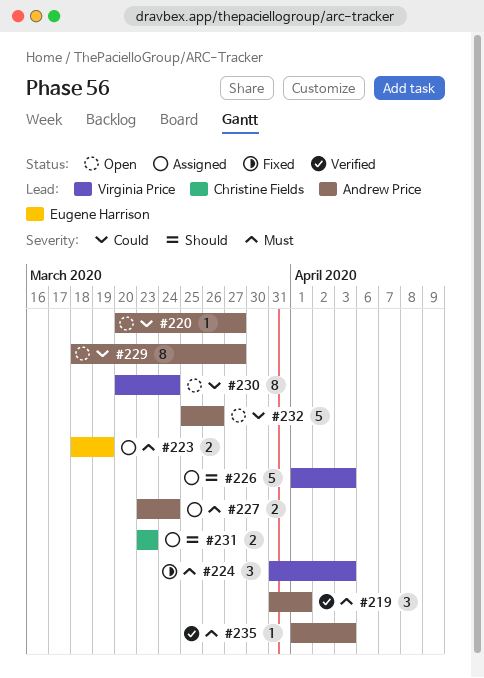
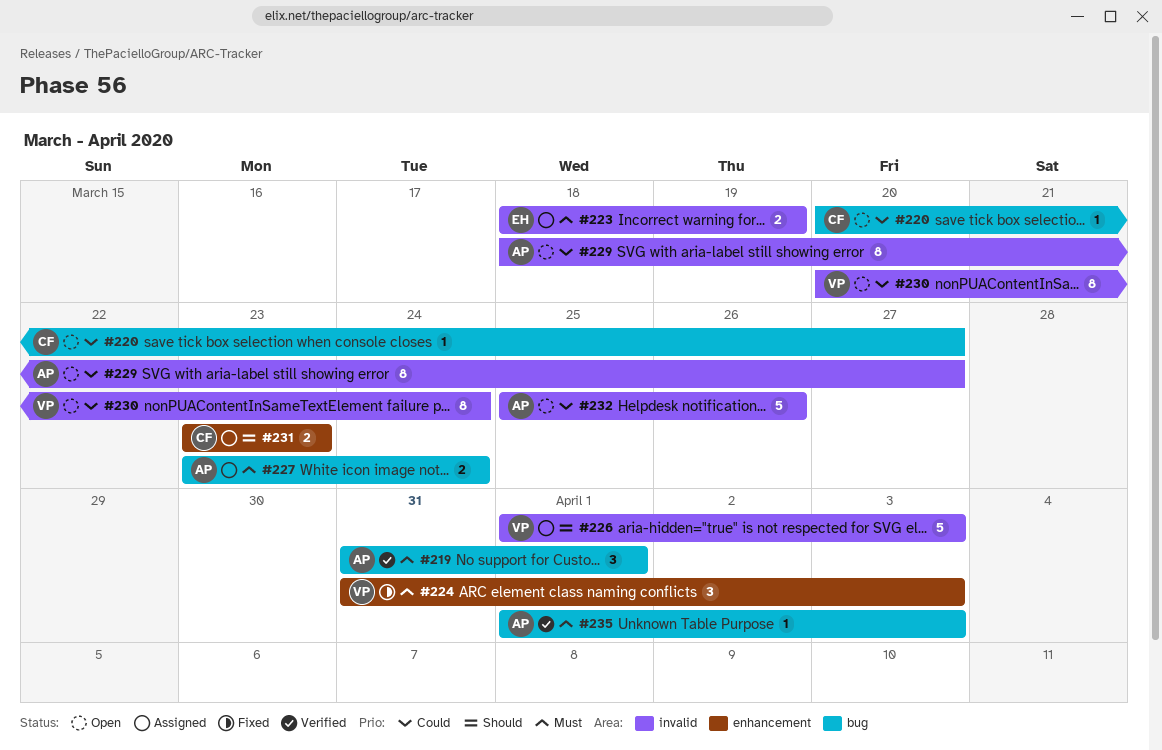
#220, owner: Andrew Price -> Christine Fields

